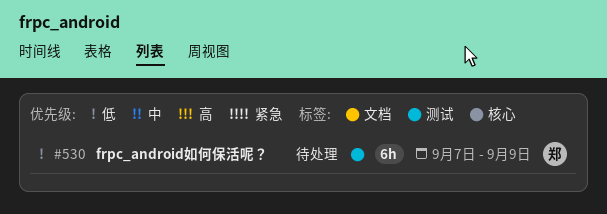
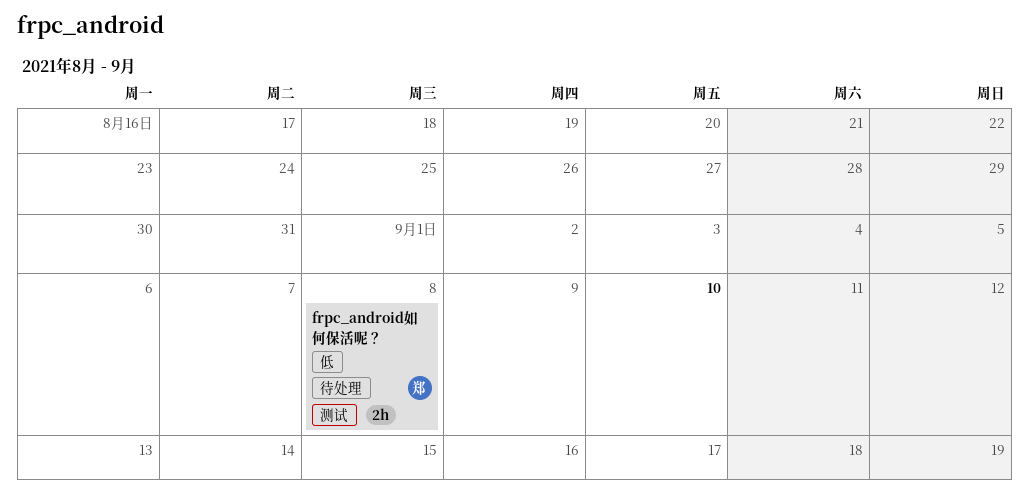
frpc_android如何保活呢？, estimate: 6h -> 2h
frpc_android如何保活呢？, due: Sep 9 -> Sep 8

